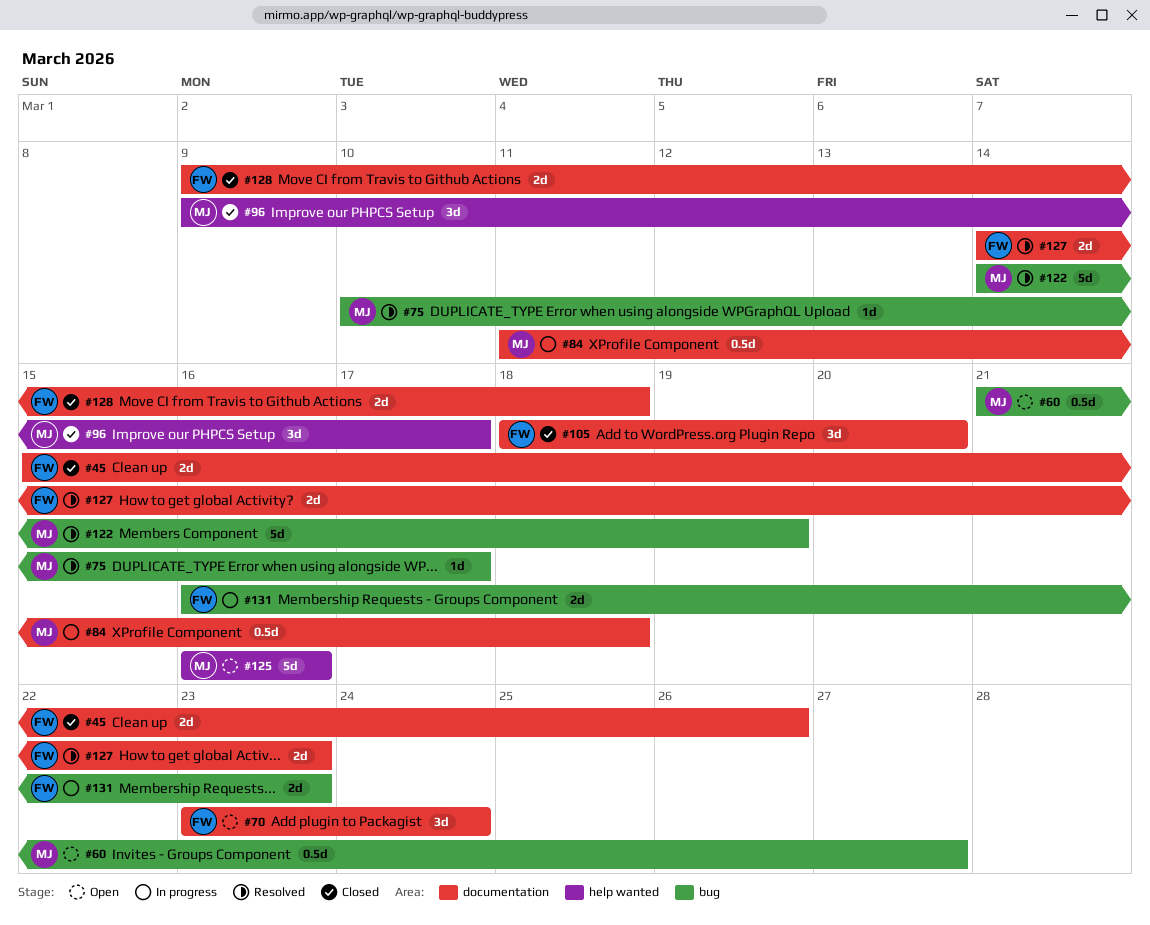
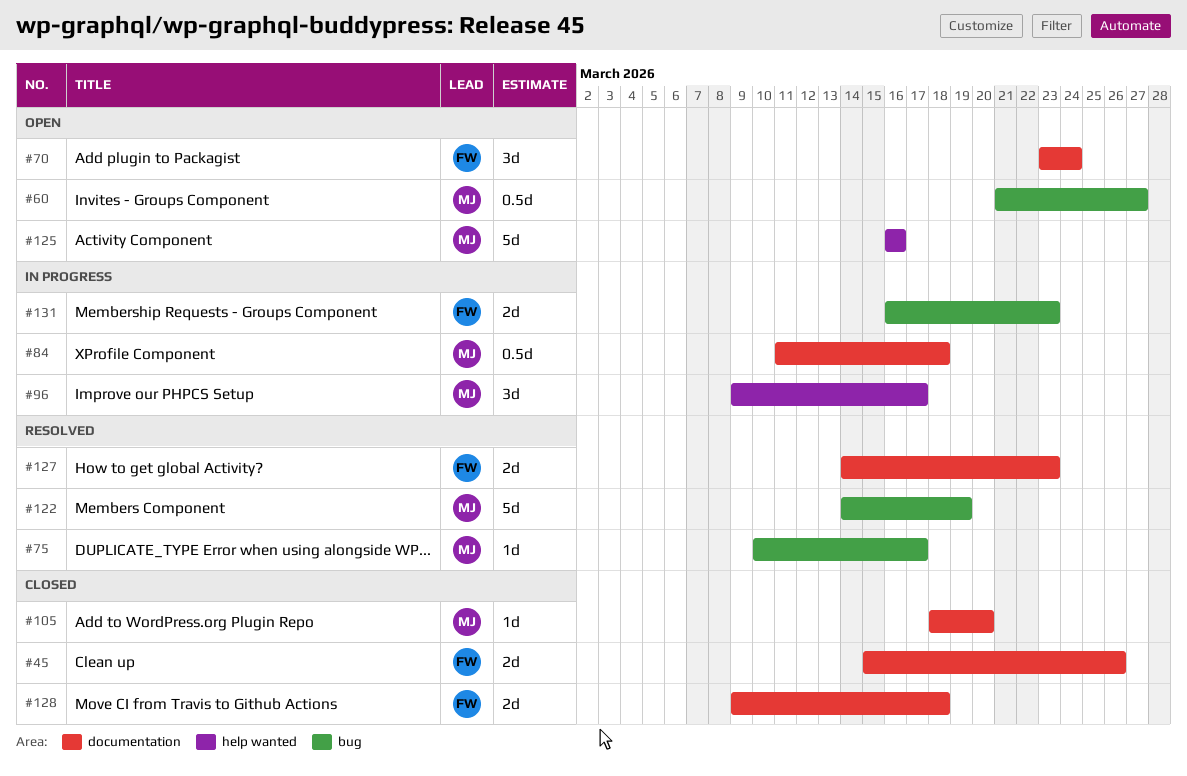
#96, status: Closed -> In progress
#105, owner: FW -> MJ
#105, estimate: 3d -> 1d

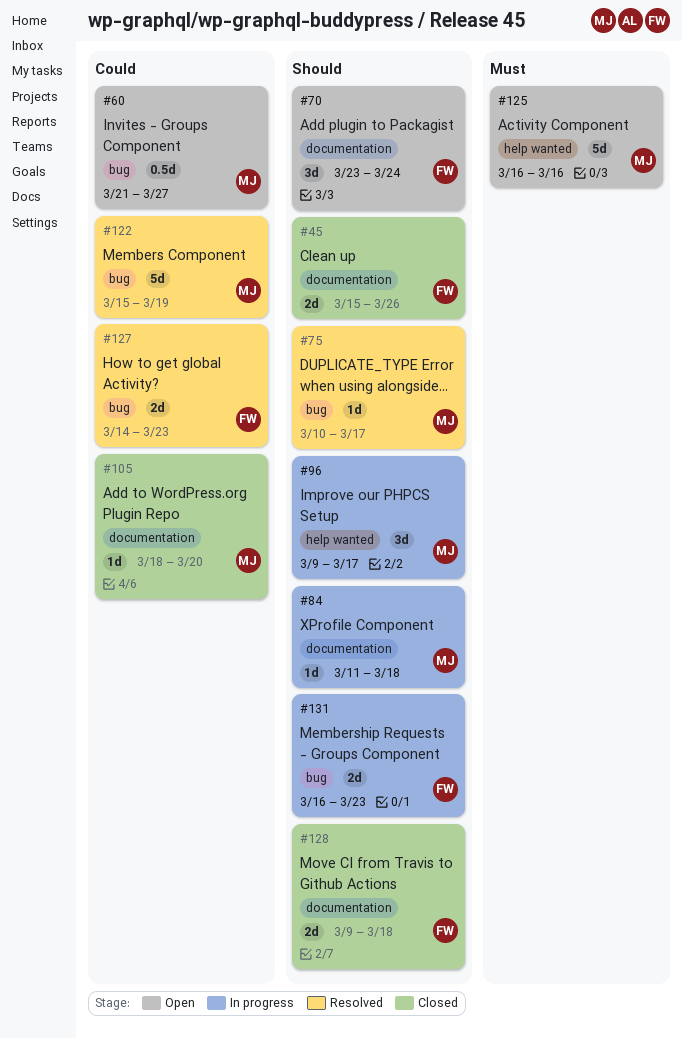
#84, estimate: 0.5d -> 1d
#122, start: Mar 14 -> Mar 15
#127, label: documentation -> bug

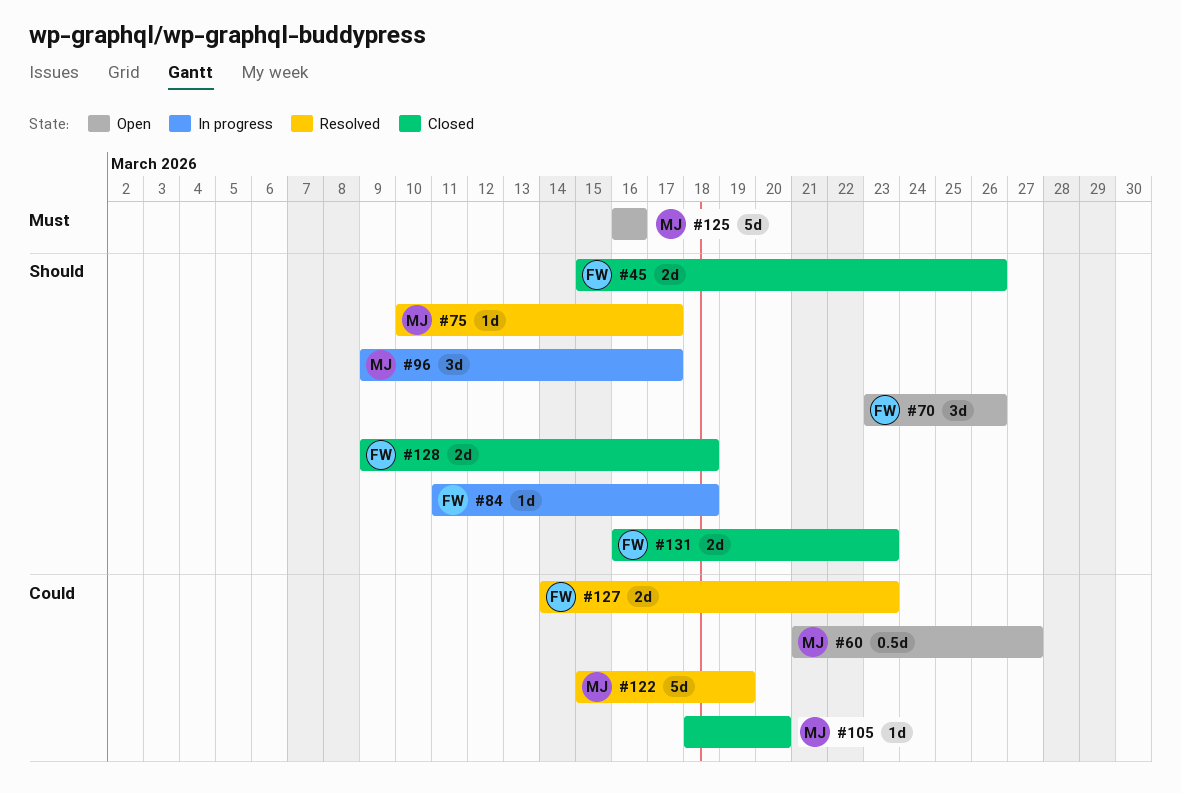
#70, due: Mar 24 -> Mar 26
#84, owner: MJ -> FW
#131, status: In progress -> Closed

